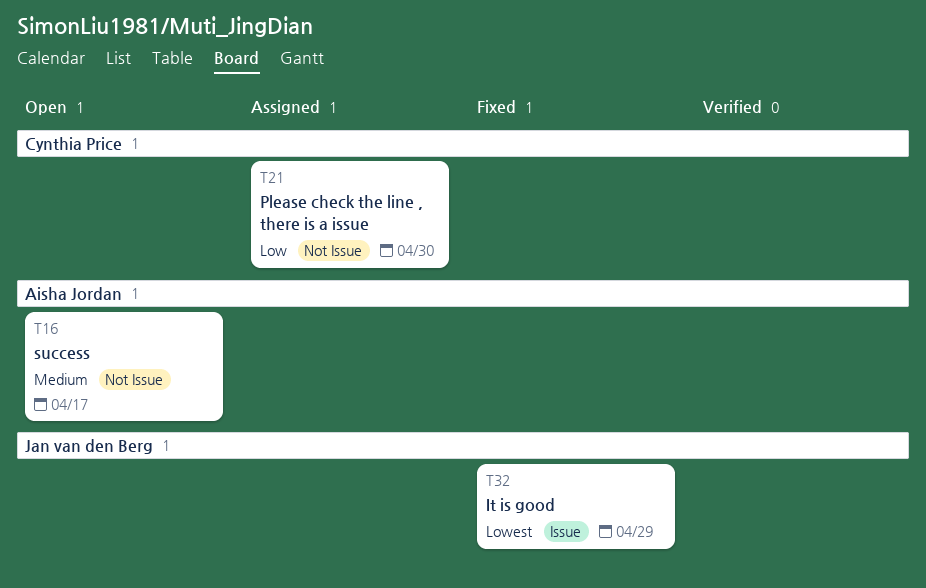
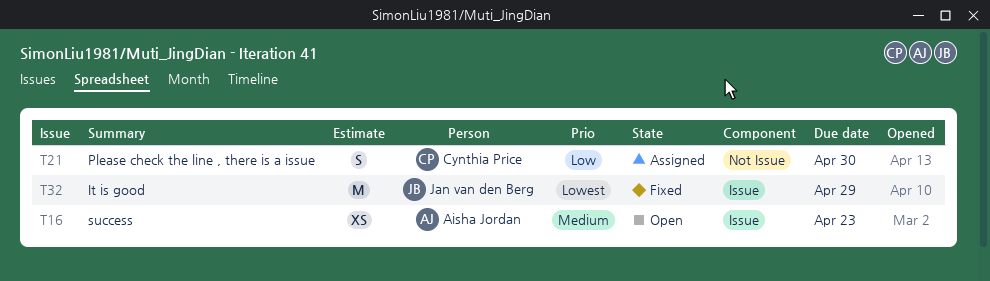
T16, label: Not Issue -> Issue
T16, due: Apr 17 -> Apr 23

